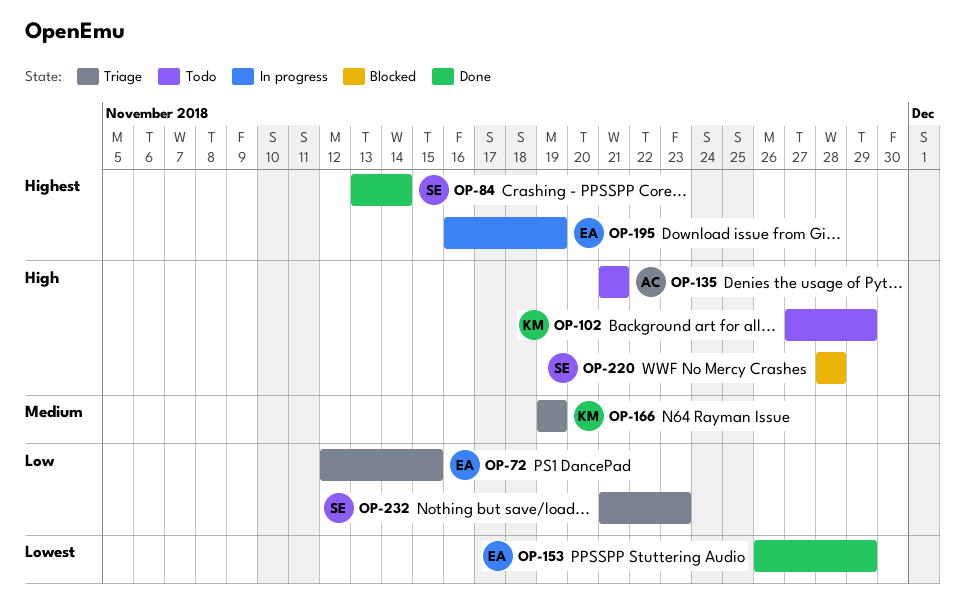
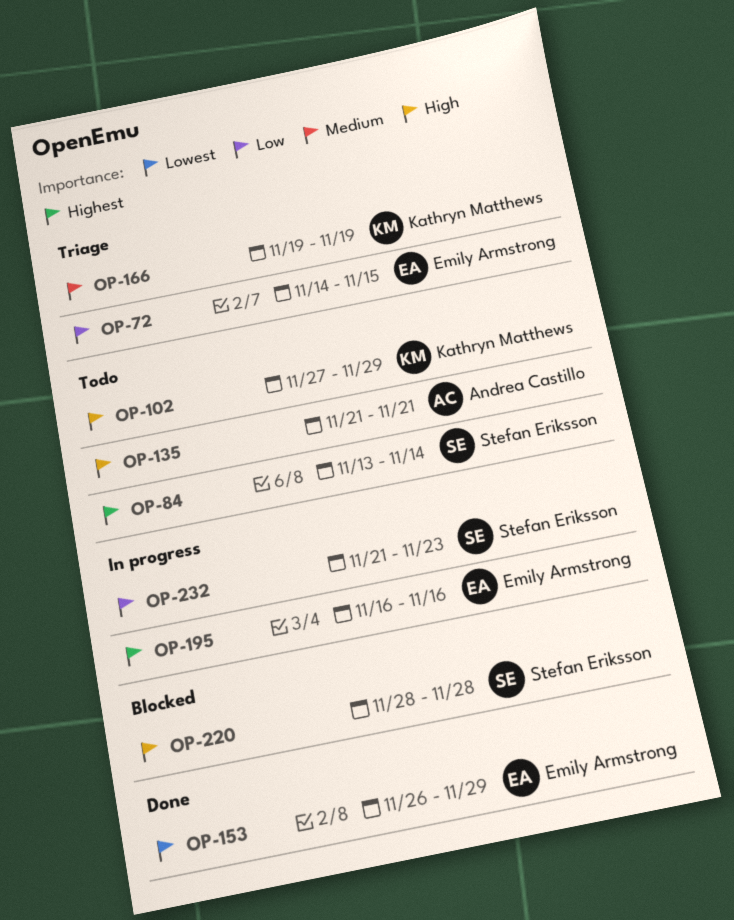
OP-72, start: Nov 12 -> Nov 14
OP-84, status: Done -> Todo
OP-195, due: Nov 19 -> Nov 16
OP-232, status: Triage -> In progress

